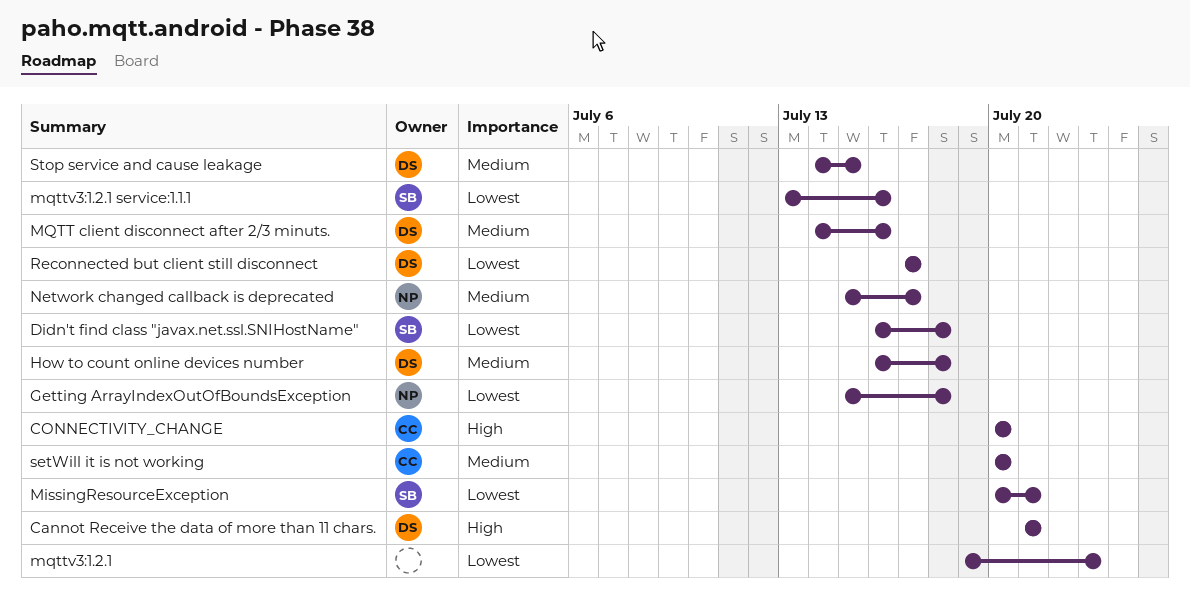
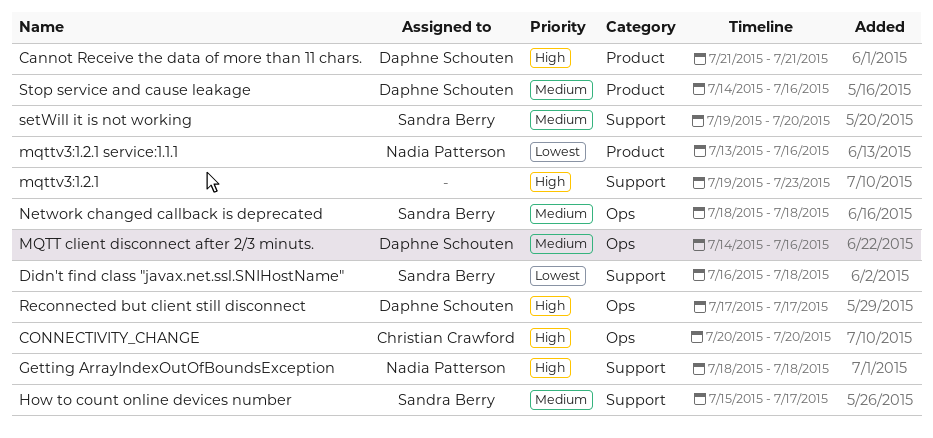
Getting ArrayIndexOutOfBoundsException, priority: Lowest -> High
Getting ArrayIndexOutOfBoundsException, start: Jul 15 -> Jul 18
How to count online devices number, owner: Daphne Schouten -> Sandra Berry
How to count online devices number, start: Jul 16 -> Jul 15
How to count online devices number, due: Jul 18 -> Jul 17
MissingResourceException: present -> none
mqttv3:1.2.1, priority: Lowest -> High
mqttv3:1.2.1 service:1.1.1, owner: Sandra Berry -> Nadia Patterson
Network changed callback is deprecated, owner: Nadia Patterson -> Sandra Berry
Network changed callback is deprecated, start: Jul 15 -> Jul 18
Network changed callback is deprecated, due: Jul 17 -> Jul 18
Reconnected but client still disconnect, priority: Lowest -> High
setWill it is not working, owner: Christian Crawford -> Sandra Berry
setWill it is not working, start: Jul 20 -> Jul 19
Stop service and cause leakage, due: Jul 15 -> Jul 16

